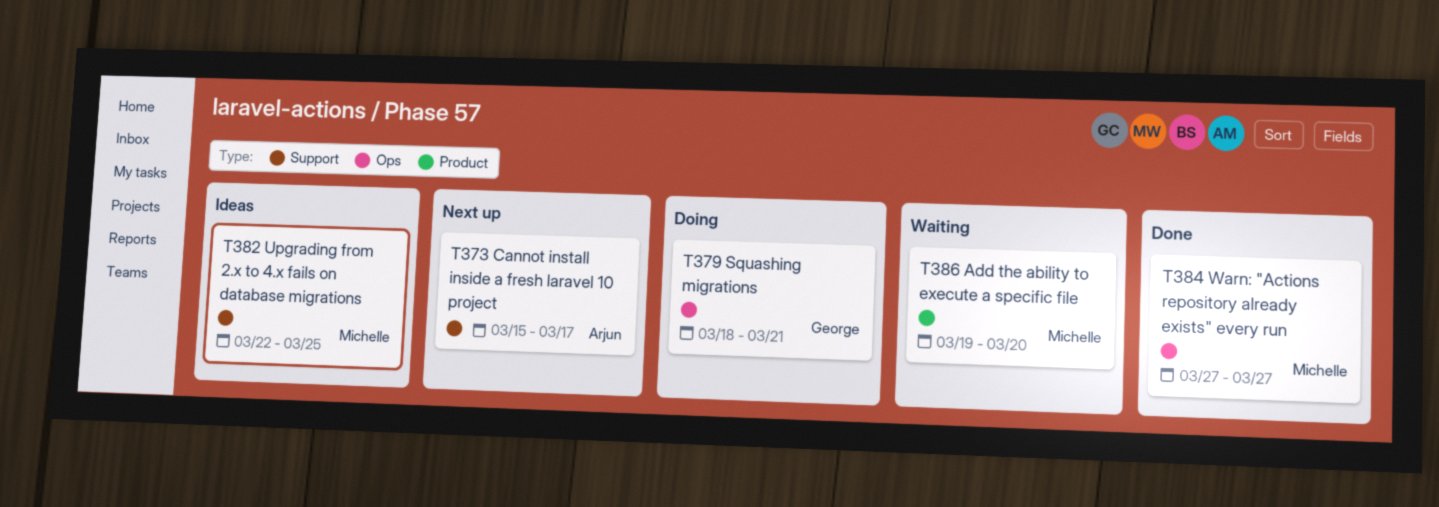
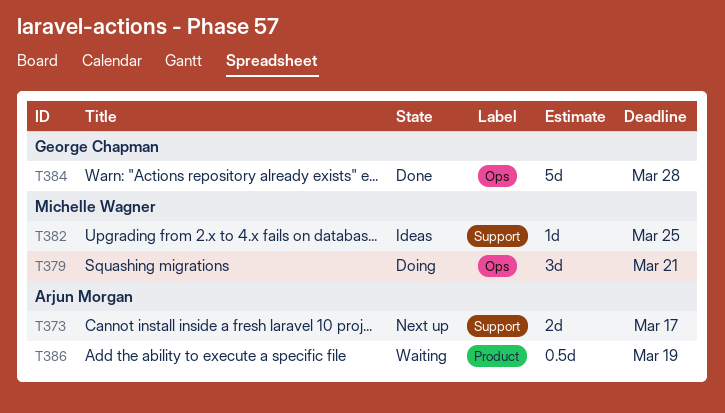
T379, owner: George Chapman -> Michelle Wagner
T384, owner: Michelle Wagner -> George Chapman
T384, due: Mar 27 -> Mar 28
T386, owner: Michelle Wagner -> Arjun Morgan
T386, due: Mar 20 -> Mar 19

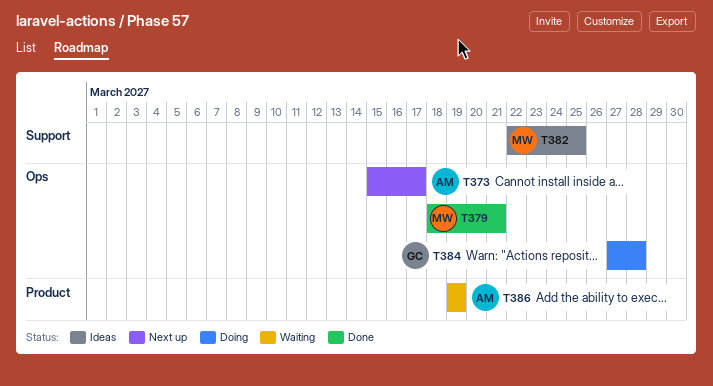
T373, label: Support -> Ops
T379, status: Doing -> Done
T384, status: Done -> Doing

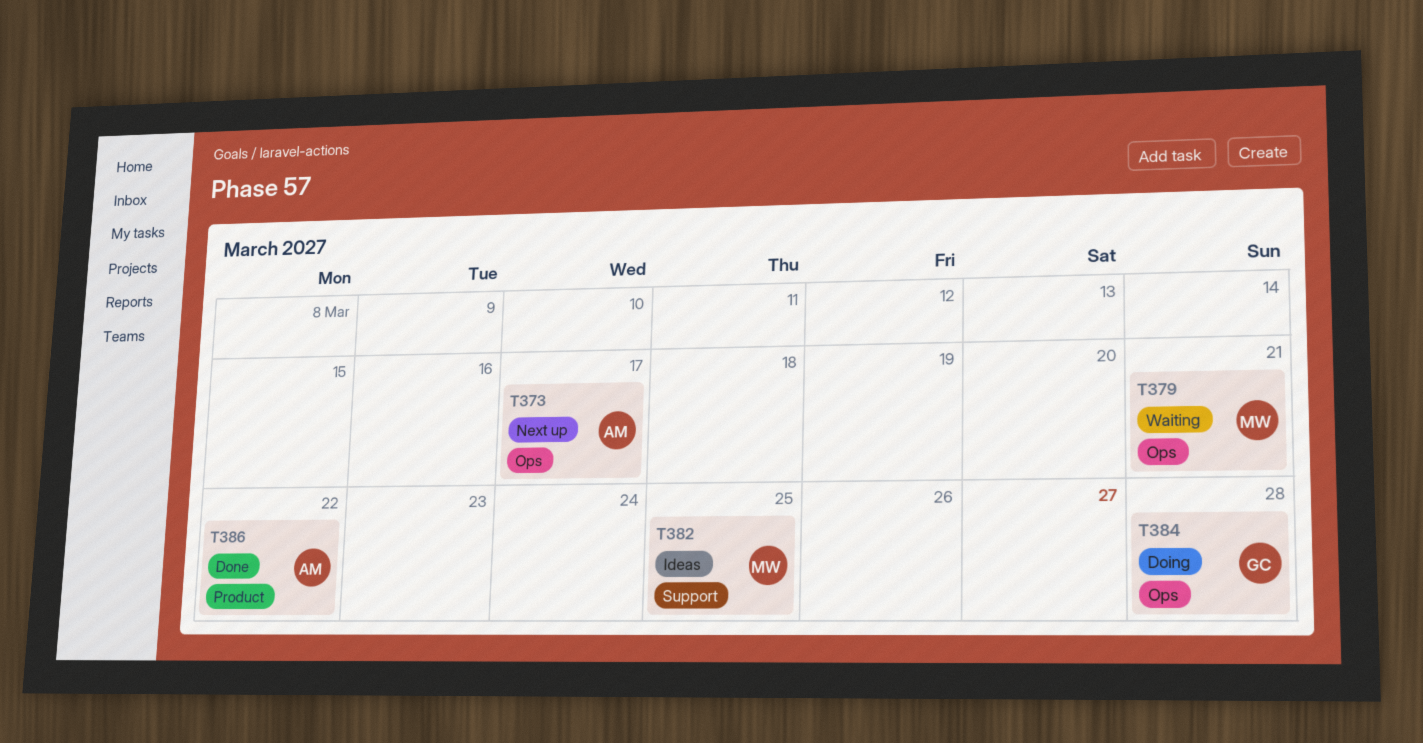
T379, status: Done -> Waiting
T386, status: Waiting -> Done
T386, due: Mar 19 -> Mar 22

